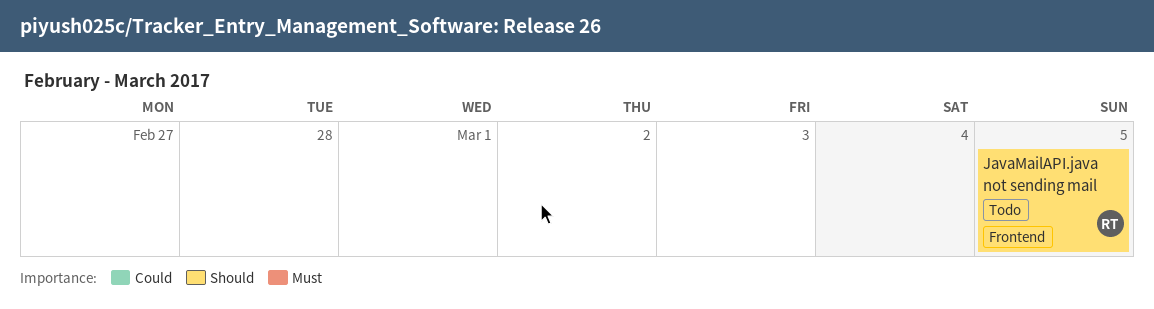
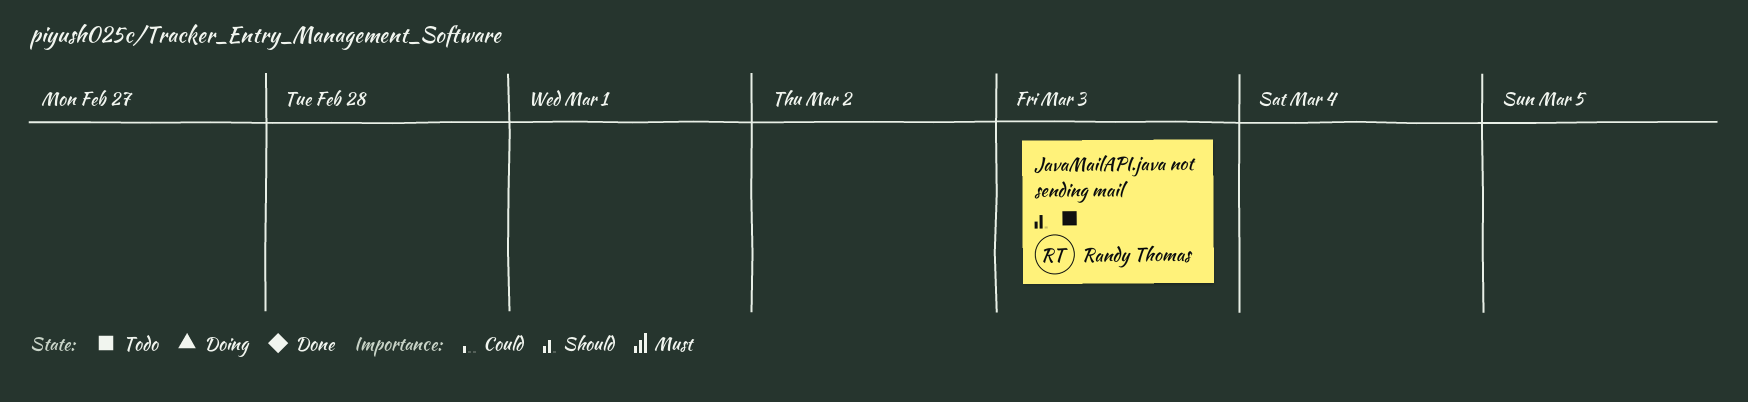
JavaMailAPI.java not sending mail, due: Mar 5 -> Mar 3

